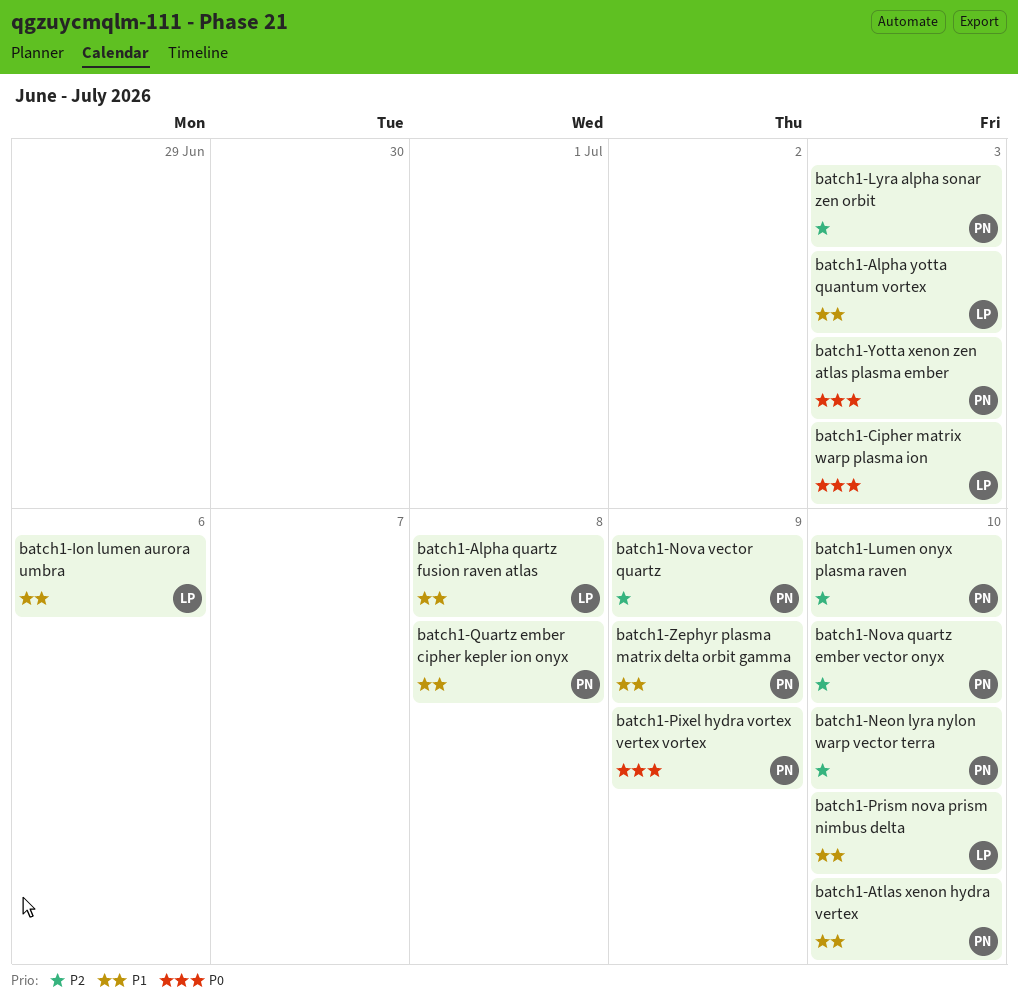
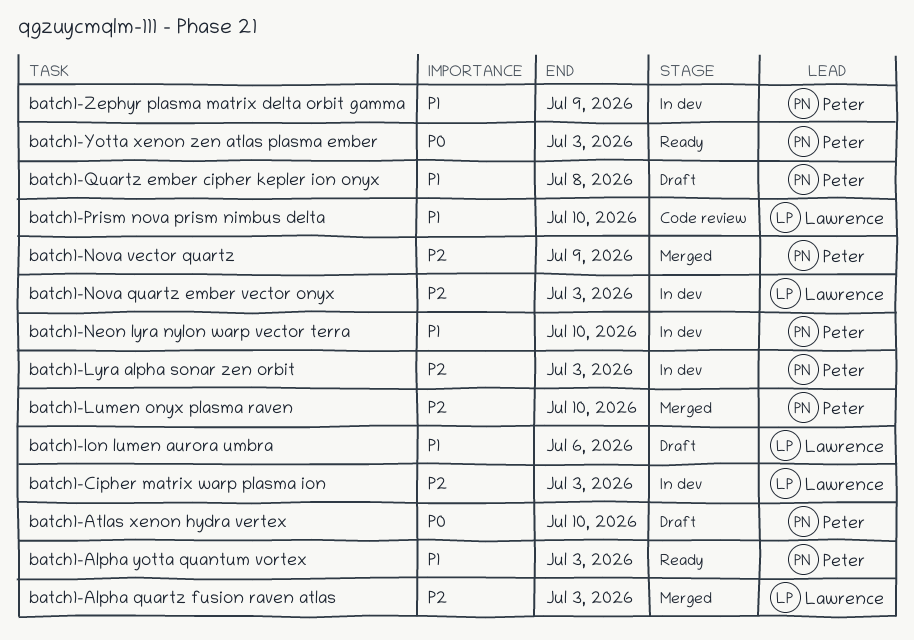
batch1-Alpha quartz fusion raven atlas, priority: P1 -> P2
batch1-Alpha quartz fusion raven atlas, due: Jul 8 -> Jul 3
batch1-Alpha yotta quantum vortex, owner: Lawrence -> Peter
batch1-Atlas xenon hydra vertex, priority: P1 -> P0
batch1-Cipher matrix warp plasma ion, priority: P0 -> P2
batch1-Neon lyra nylon warp vector terra, priority: P2 -> P1
batch1-Nova quartz ember vector onyx, owner: Peter -> Lawrence
batch1-Nova quartz ember vector onyx, due: Jul 10 -> Jul 3
batch1-Pixel hydra vortex vertex vortex: present -> none

